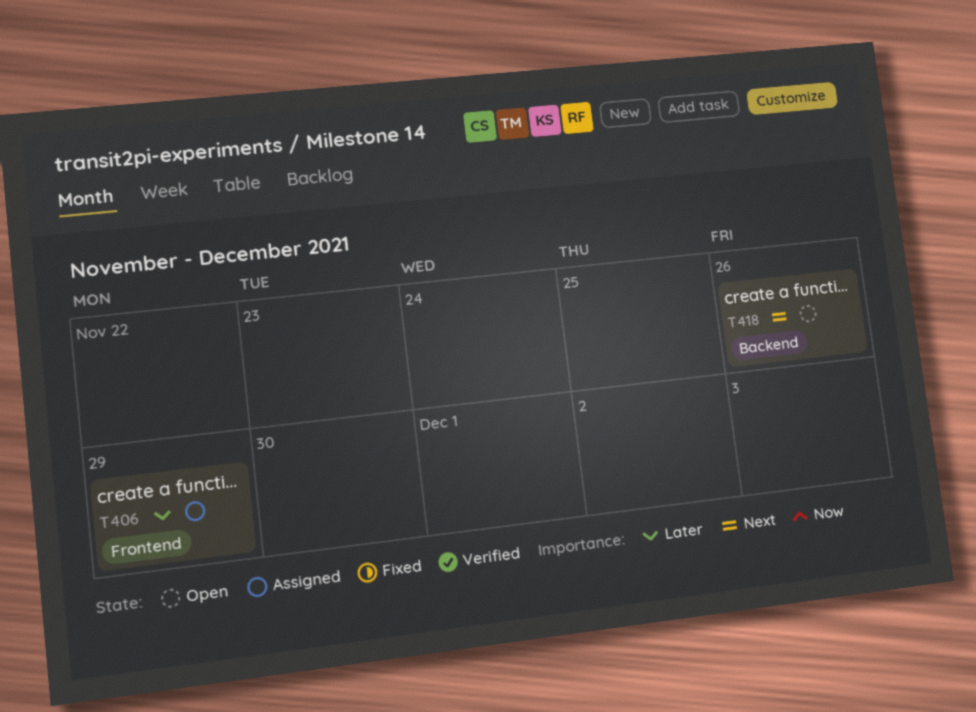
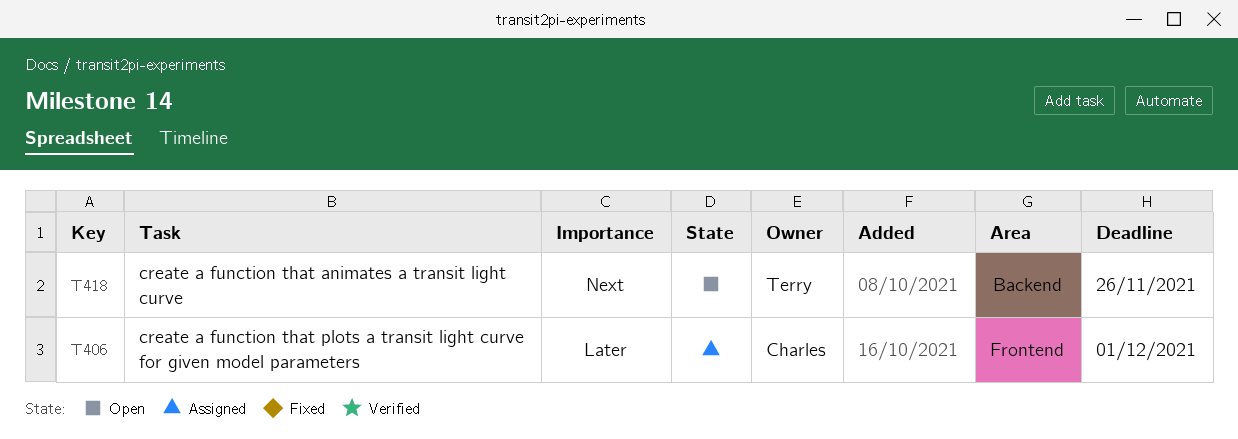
T406, due: Nov 29 -> Dec 1

